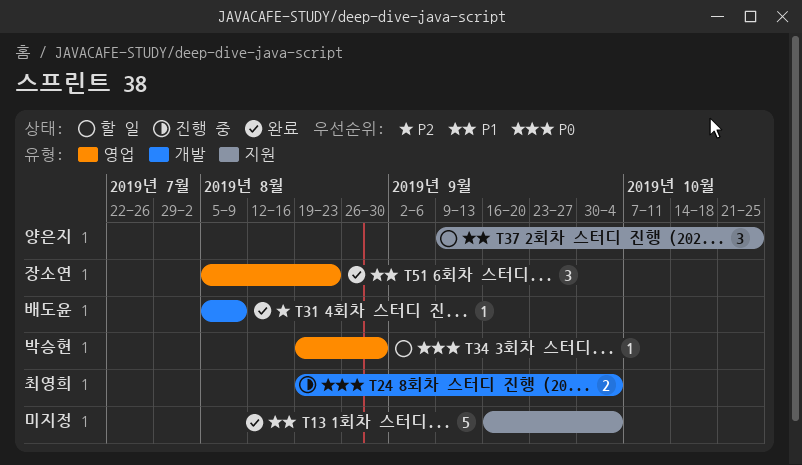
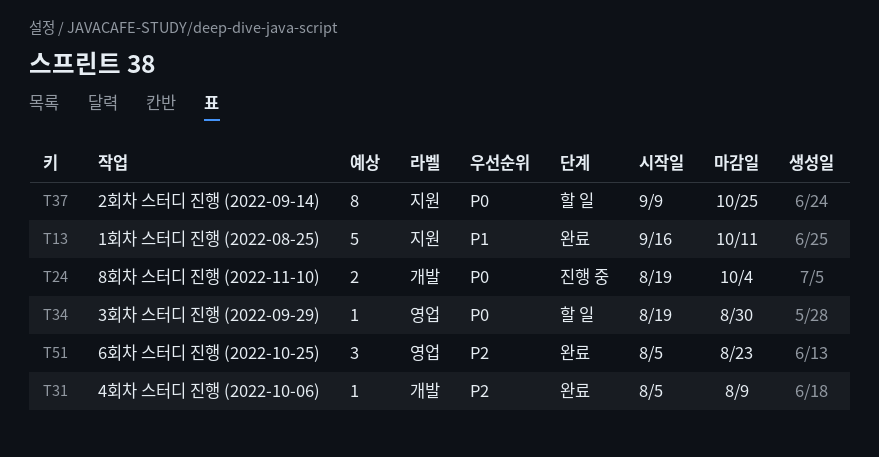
T13, due: Oct 4 -> Oct 11
T37, priority: P1 -> P0
T37, estimate: 3 -> 8
T51, priority: P1 -> P2

